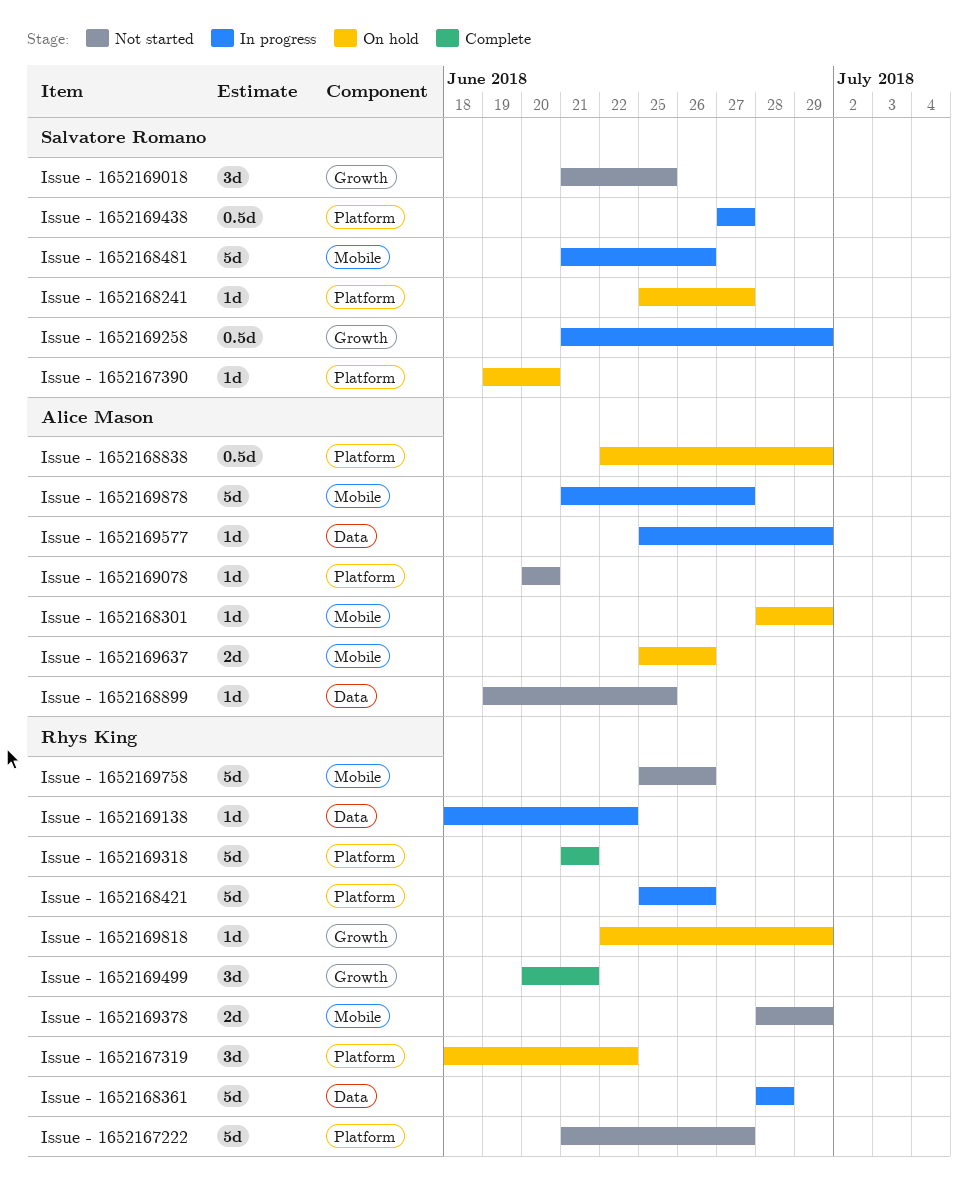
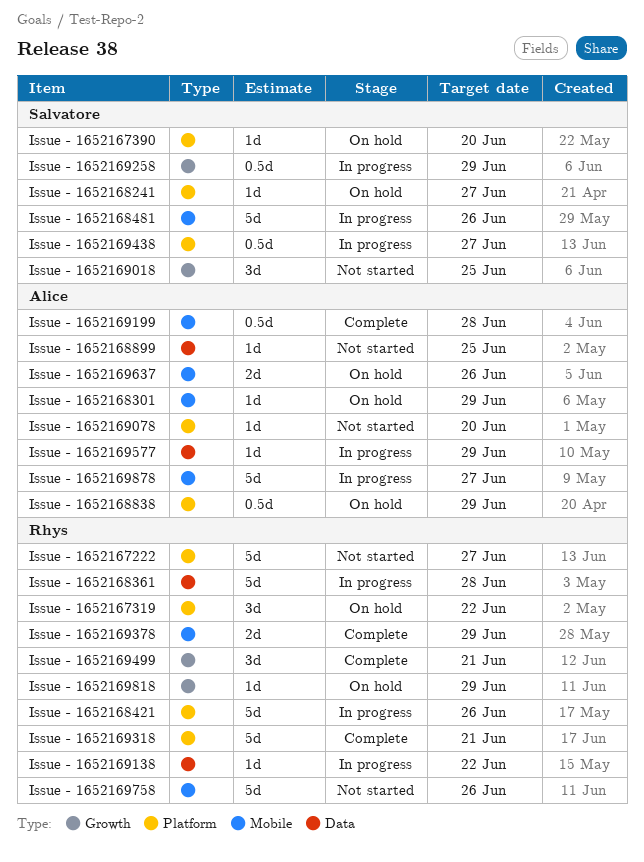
Issue - 1652169199: none -> present
Issue - 1652169378, status: Not started -> Complete

